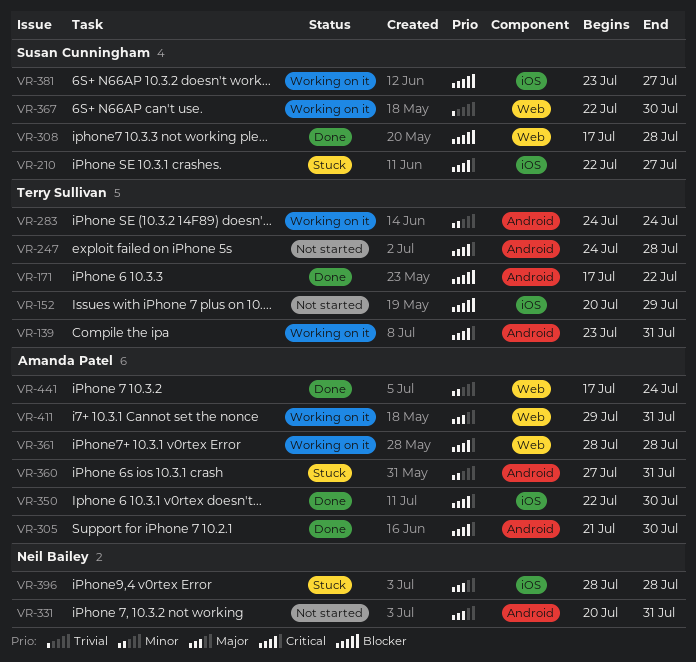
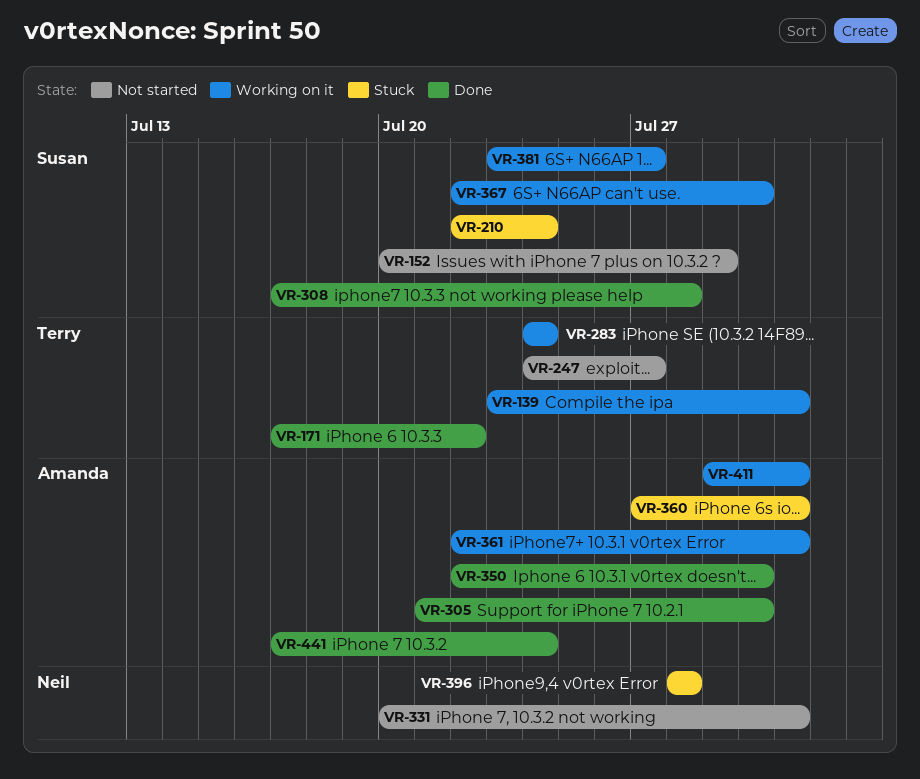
VR-152, owner: Terry Sullivan -> Susan Cunningham
VR-210, due: Jul 27 -> Jul 24
VR-247, due: Jul 28 -> Jul 27
VR-361, start: Jul 28 -> Jul 22
VR-361, due: Jul 28 -> Jul 31

